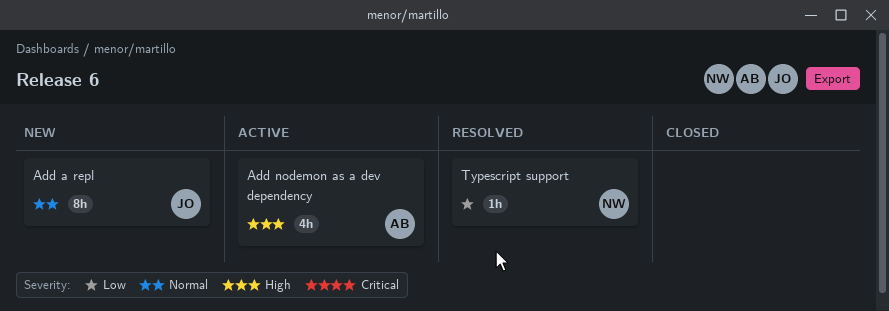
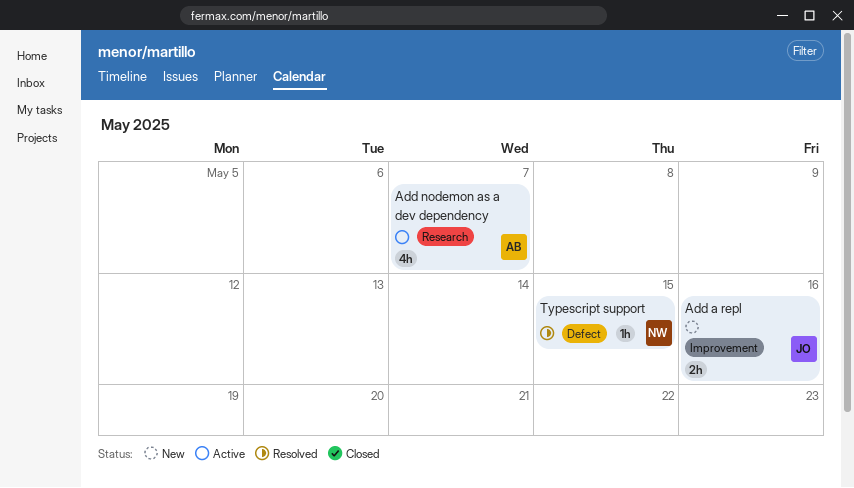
Add a repl, estimate: 8h -> 2h

